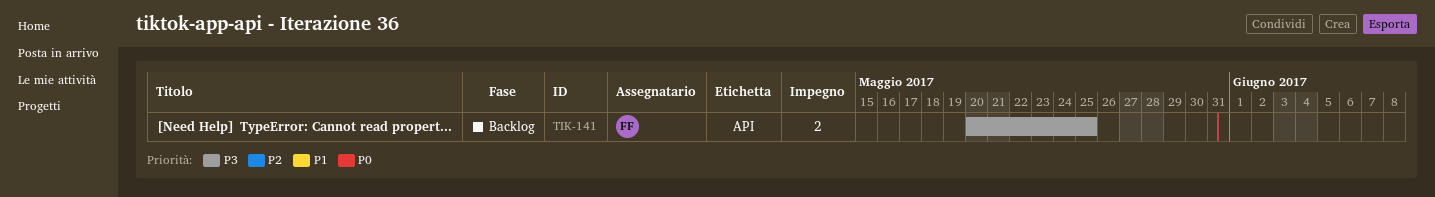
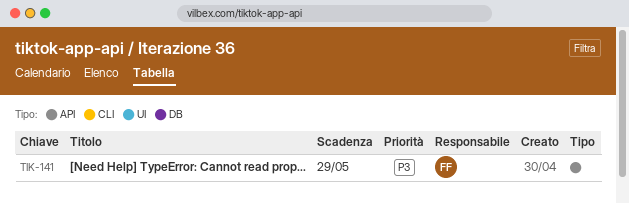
TIK-141, due: May 25 -> May 29

